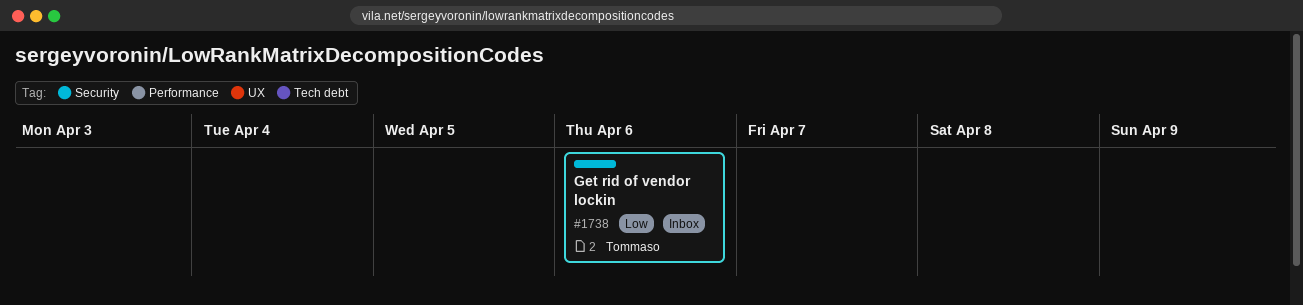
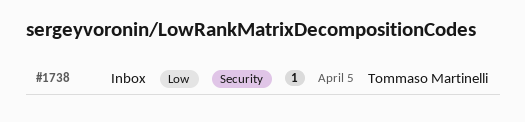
#1738, due: Apr 6 -> Apr 5

